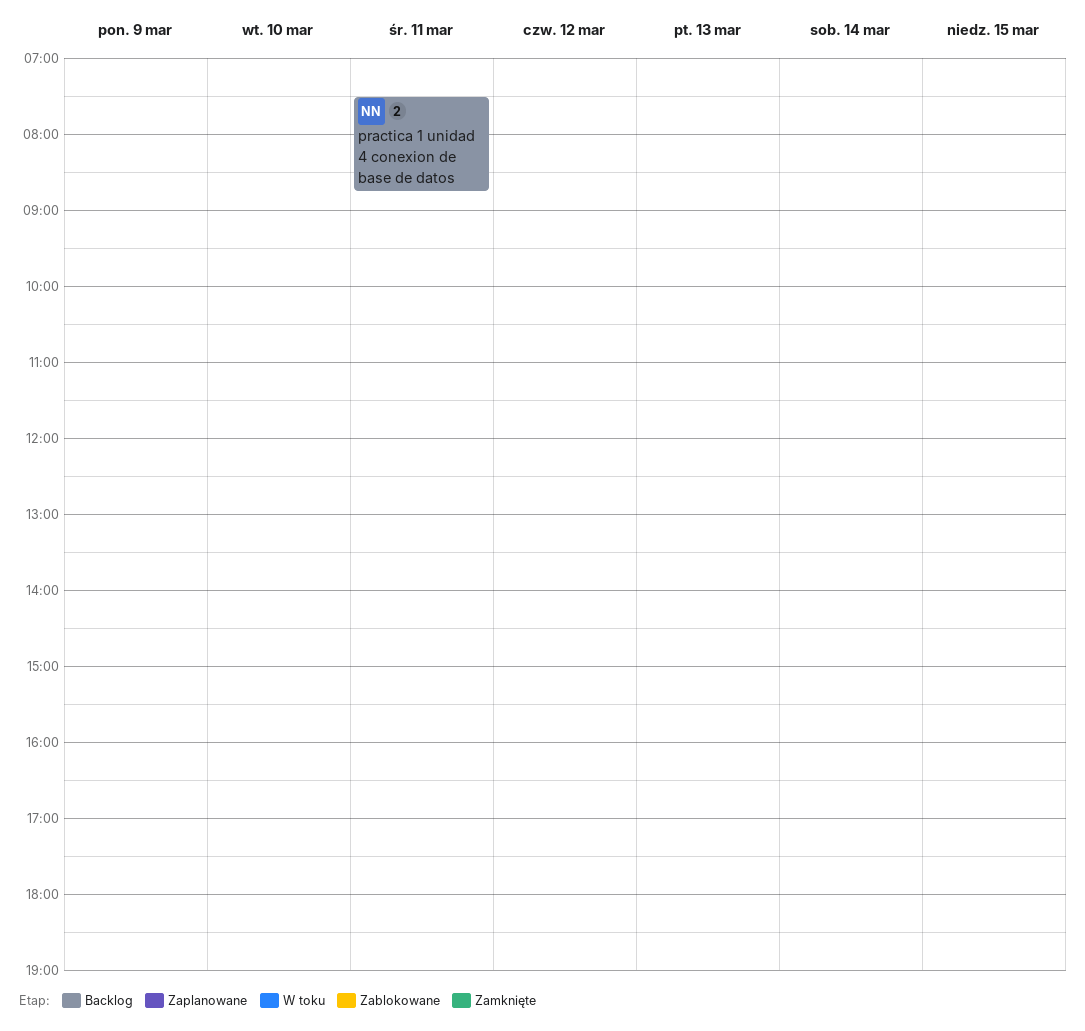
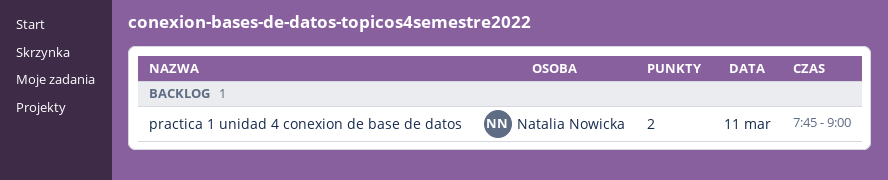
practica 1 unidad 4 conexion de base de datos, begins: 07:30 -> 07:45
practica 1 unidad 4 conexion de base de datos, ends: 08:45 -> 09:00

